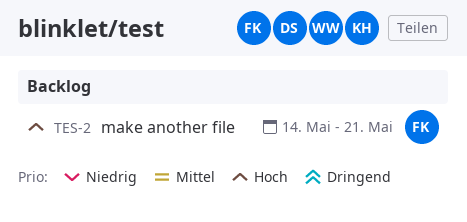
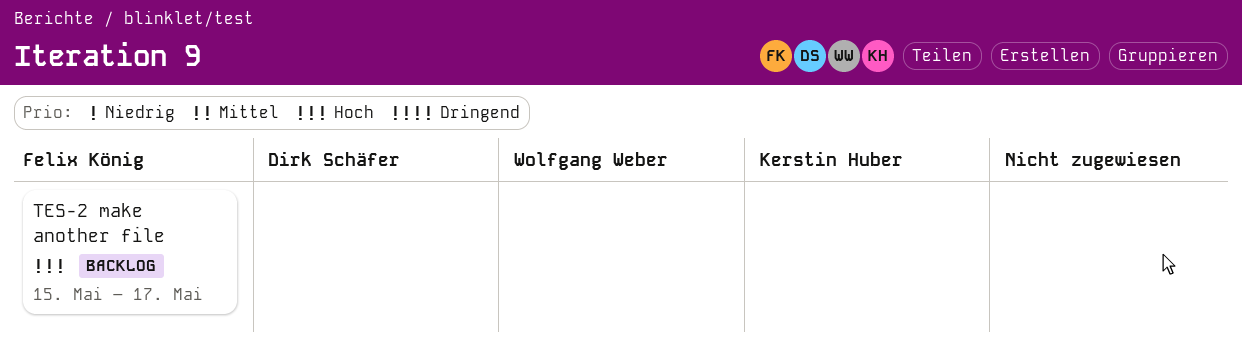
TES-2, start: May 14 -> May 15
TES-2, due: May 21 -> May 17

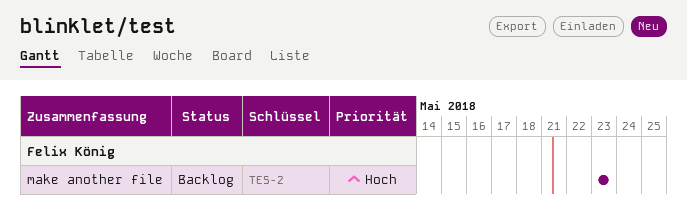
TES-2, start: May 15 -> May 23
TES-2, due: May 17 -> May 23

